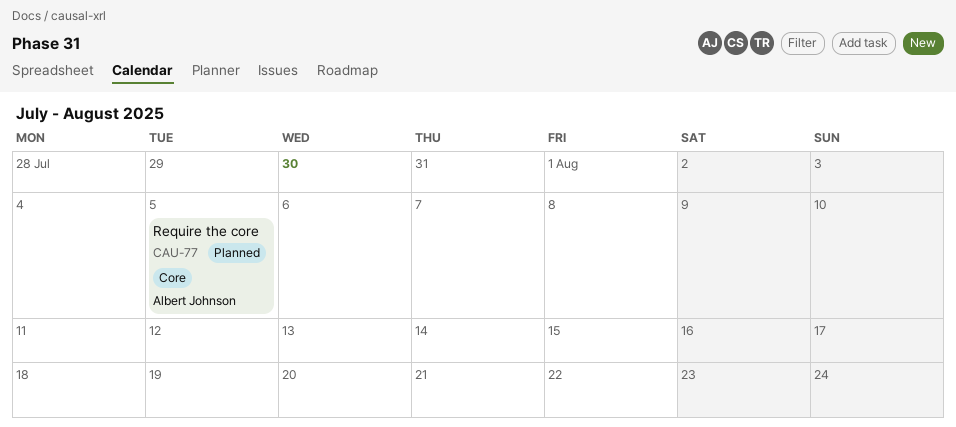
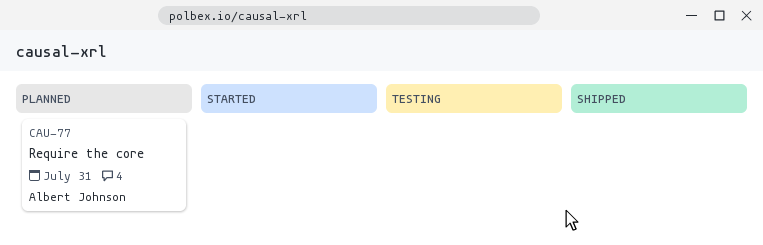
CAU-77, due: Aug 5 -> Jul 31

